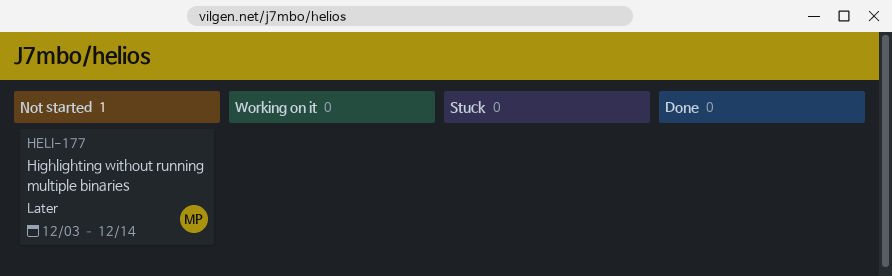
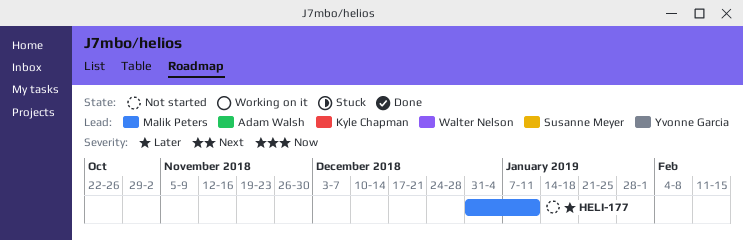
HELI-177, start: Dec 3 -> Dec 31
HELI-177, due: Dec 14 -> Jan 11

